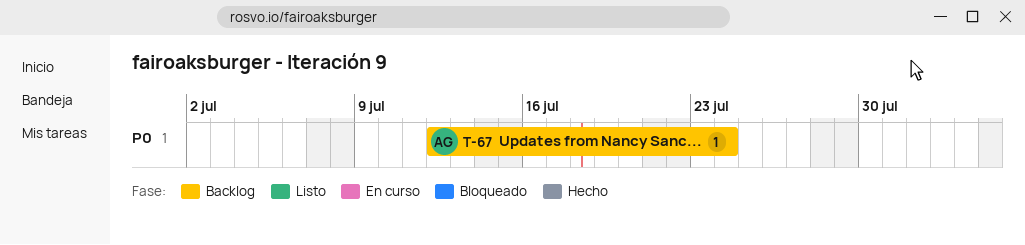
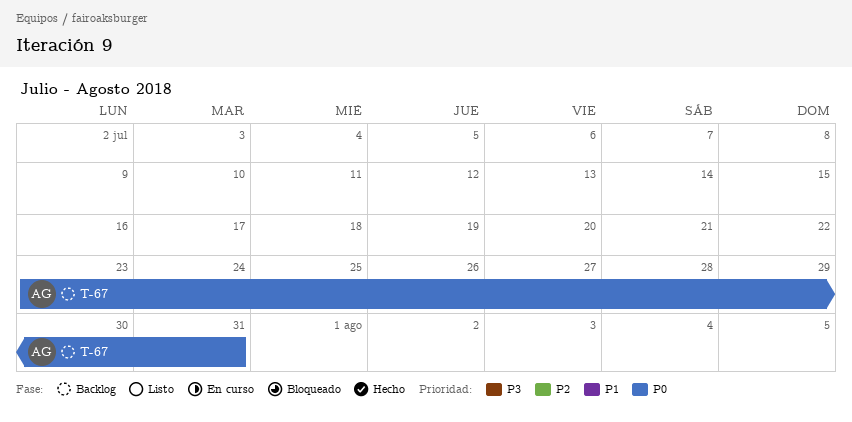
T-67, start: Jul 12 -> Jul 23
T-67, due: Jul 24 -> Jul 31

